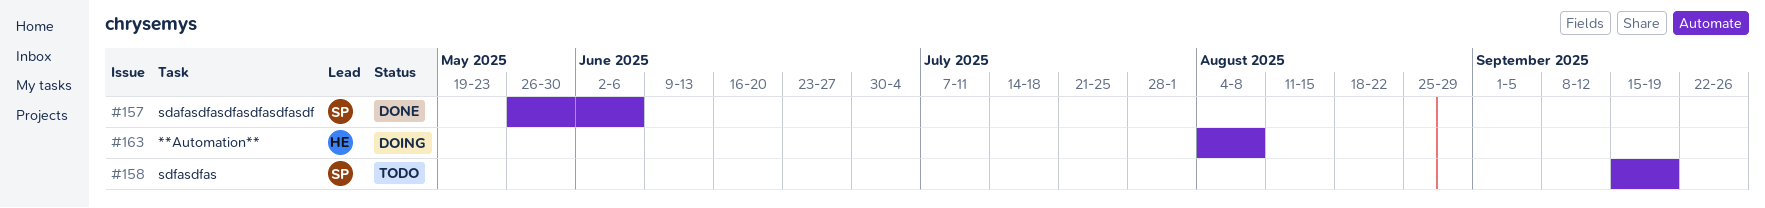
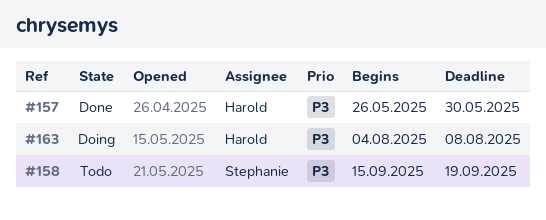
#157, owner: Stephanie -> Harold
#157, due: Jun 6 -> May 30

